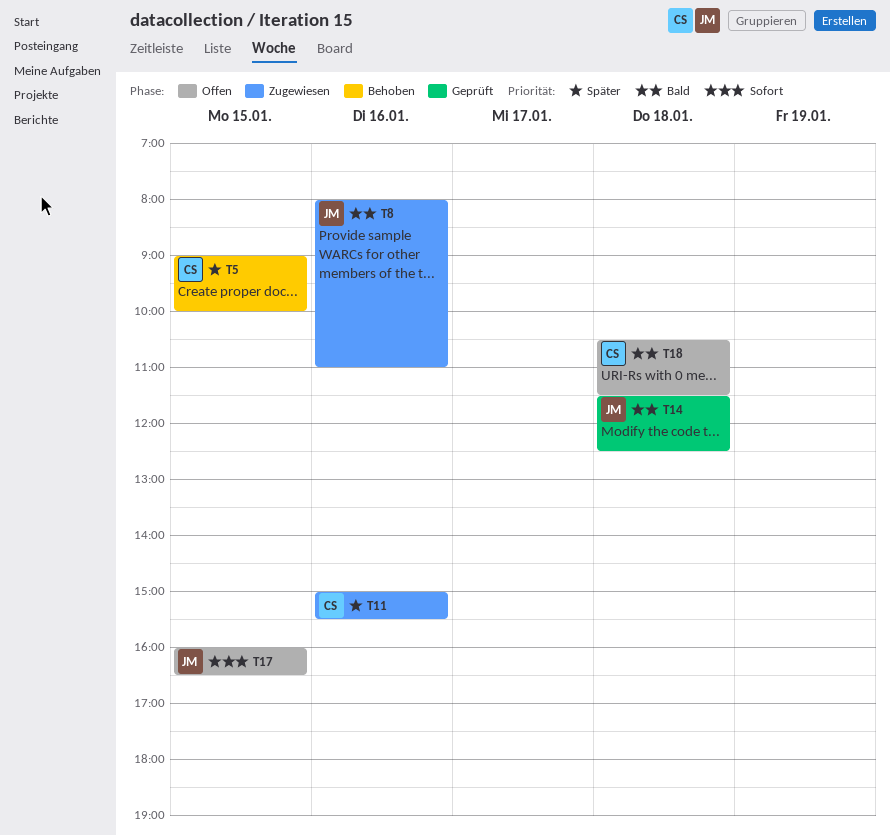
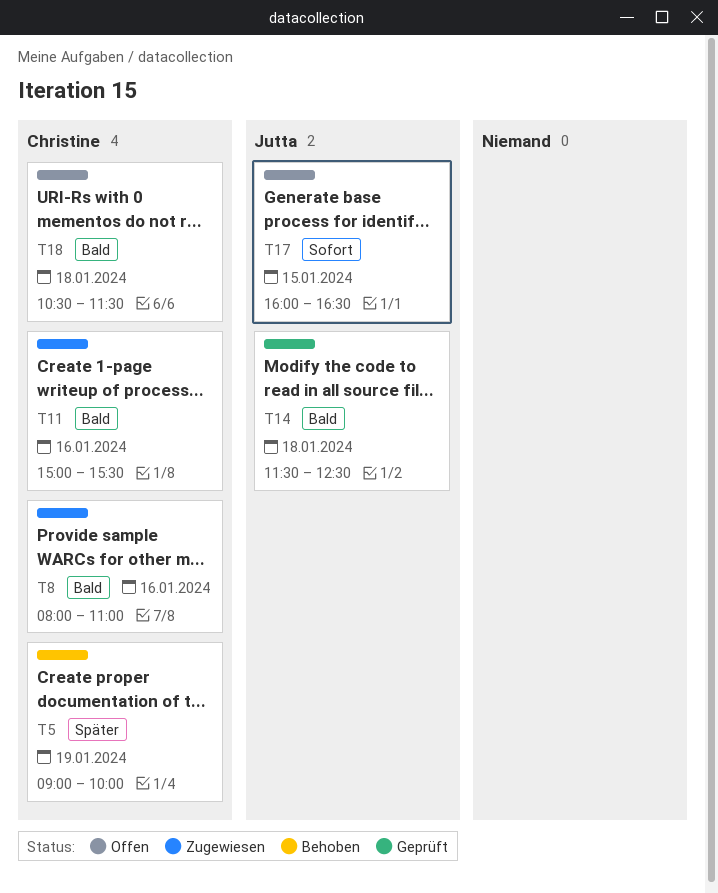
T5, day: Jan 15 -> Jan 19
T8, owner: Jutta -> Christine
T11, priority: Später -> Bald

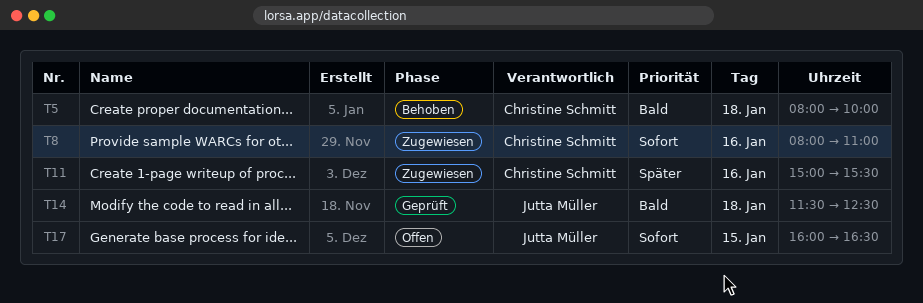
T5, priority: Später -> Bald
T5, day: Jan 19 -> Jan 18
T5, begins: 09:00 -> 08:00
T8, priority: Bald -> Sofort
T11, priority: Bald -> Später
T18: present -> none

